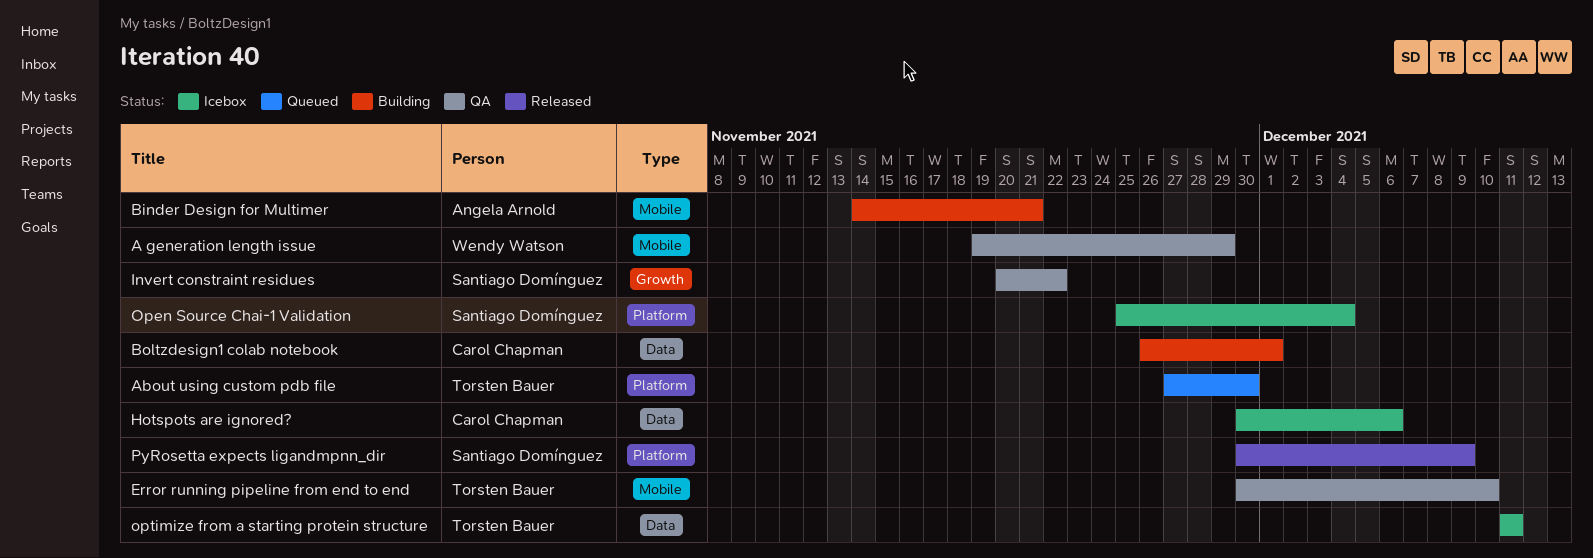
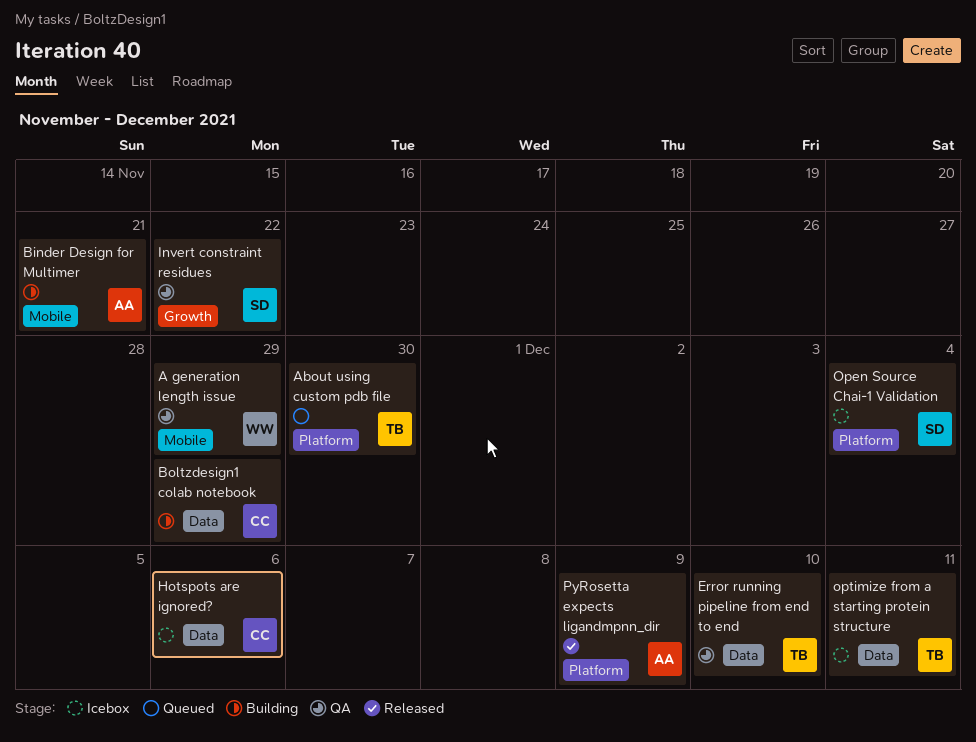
Boltzdesign1 colab notebook, due: Dec 1 -> Nov 29
Error running pipeline from end to end, label: Mobile -> Data
PyRosetta expects ligandmpnn_dir, owner: Santiago Domínguez -> Angela Arnold

